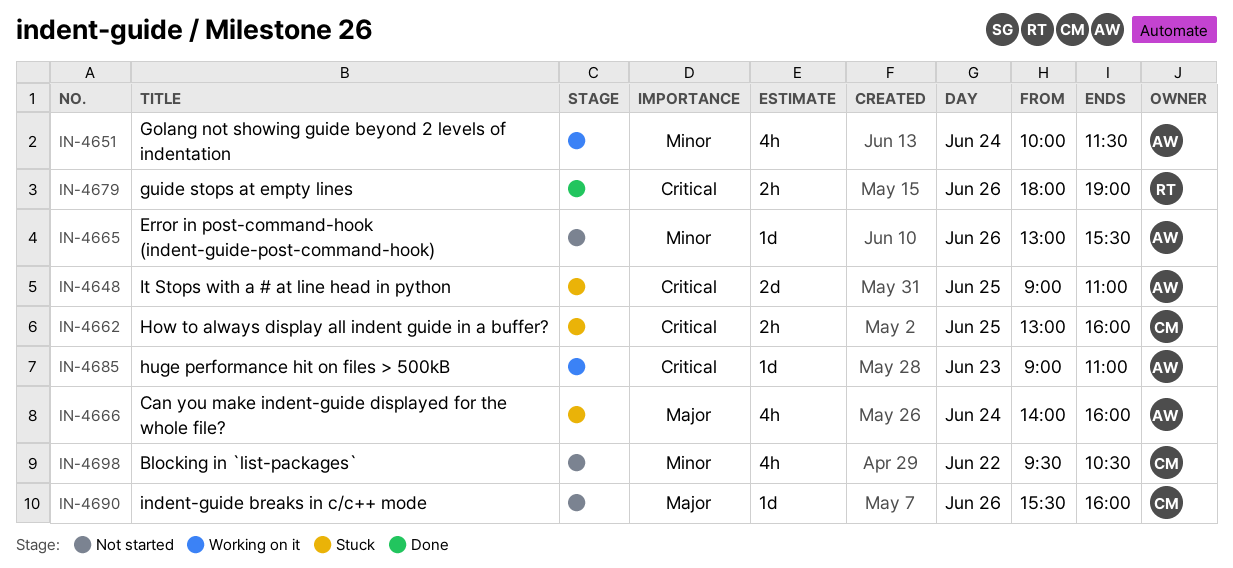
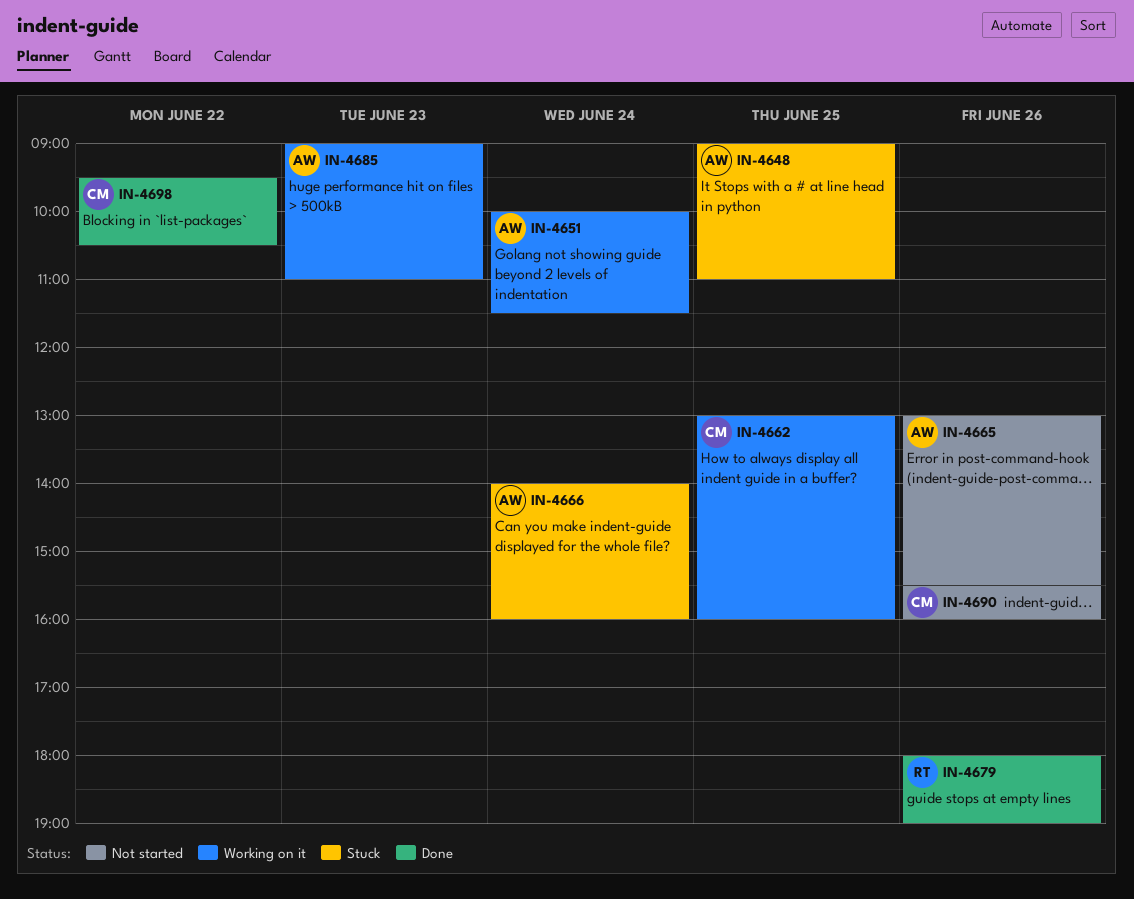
IN-4662, status: Stuck -> Working on it
IN-4698, status: Not started -> Done

